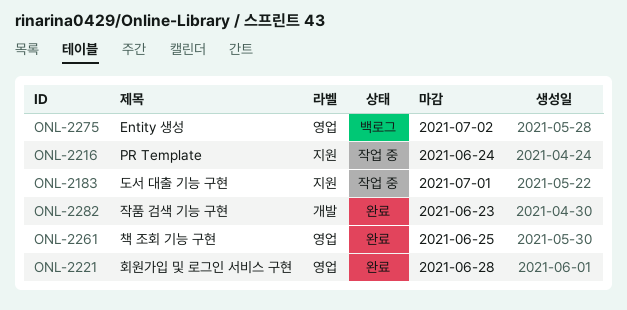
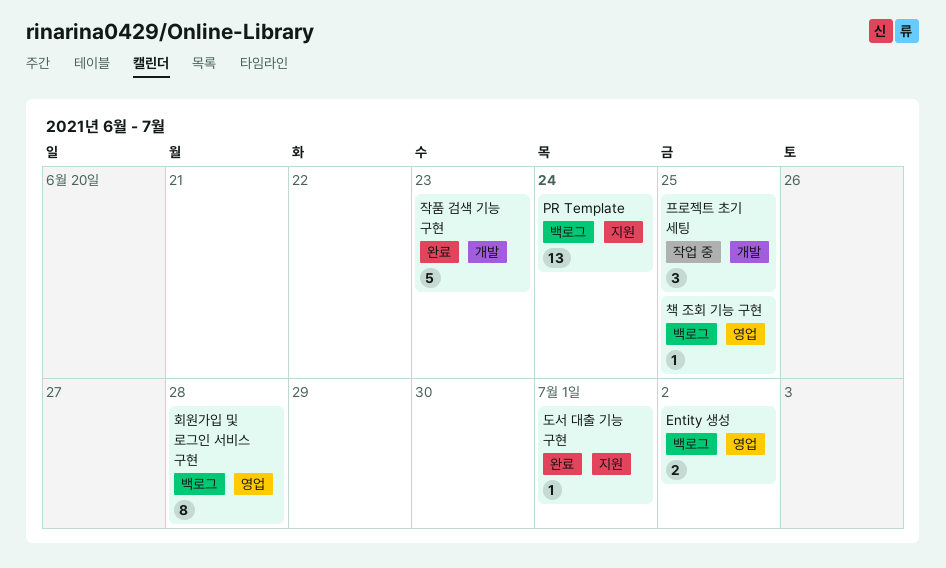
PR Template, status: 작업 중 -> 백로그
도서 대출 기능 구현, status: 작업 중 -> 완료
책 조회 기능 구현, status: 완료 -> 백로그
프로젝트 초기 세팅: none -> present
회원가입 및 로그인 서비스 구현, status: 완료 -> 백로그

